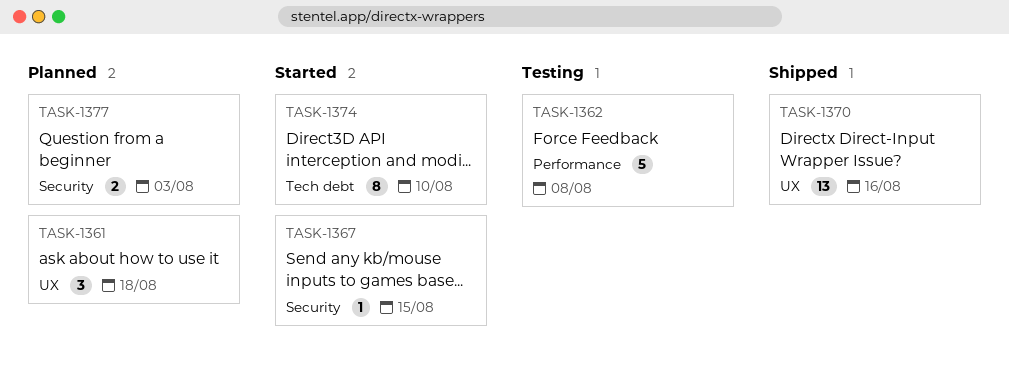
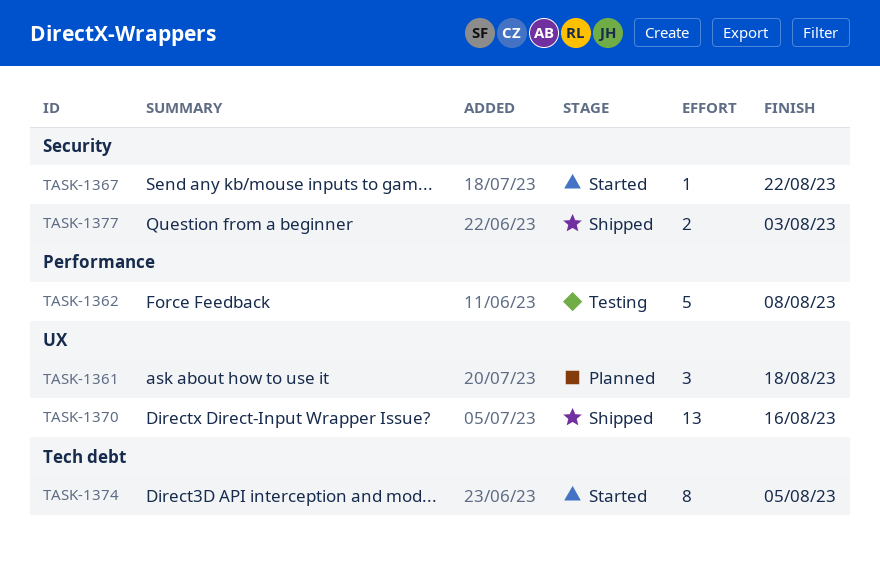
TASK-1367, due: Aug 15 -> Aug 22
TASK-1374, due: Aug 10 -> Aug 5
TASK-1377, status: Planned -> Shipped

